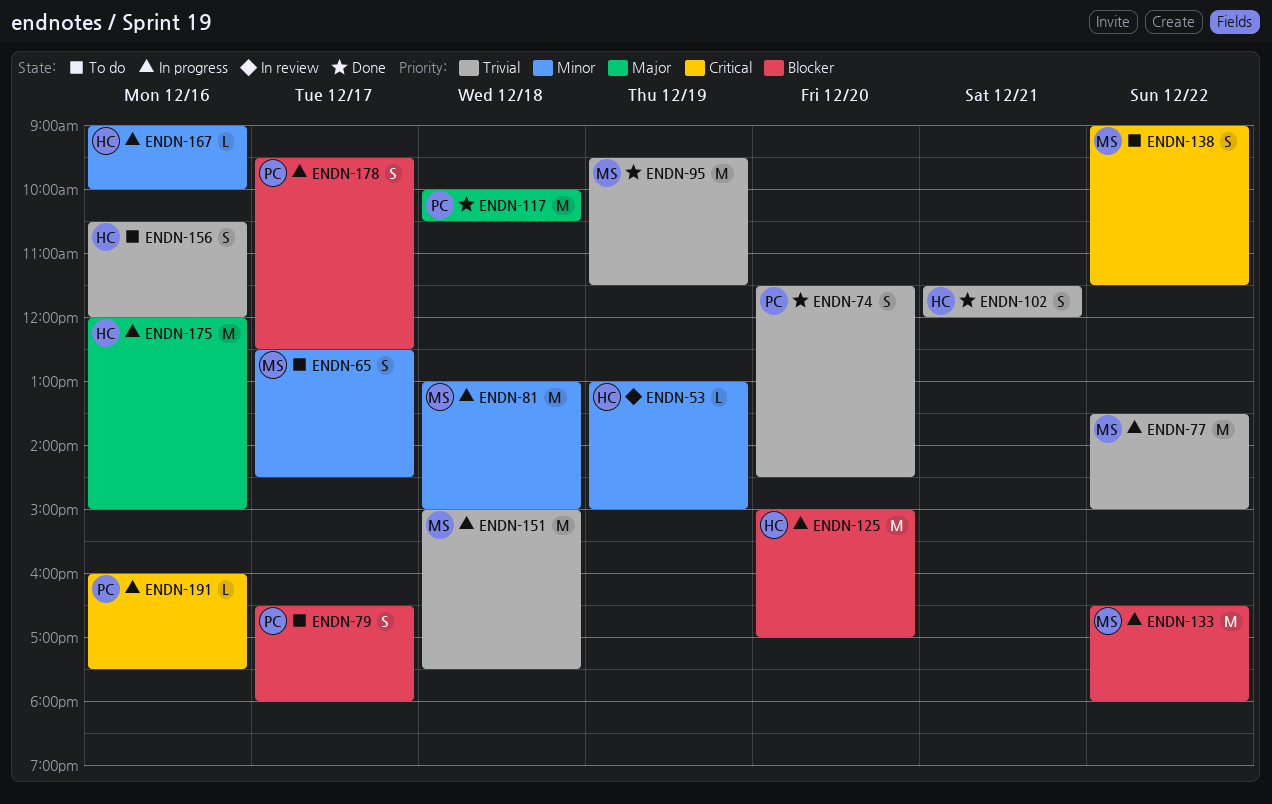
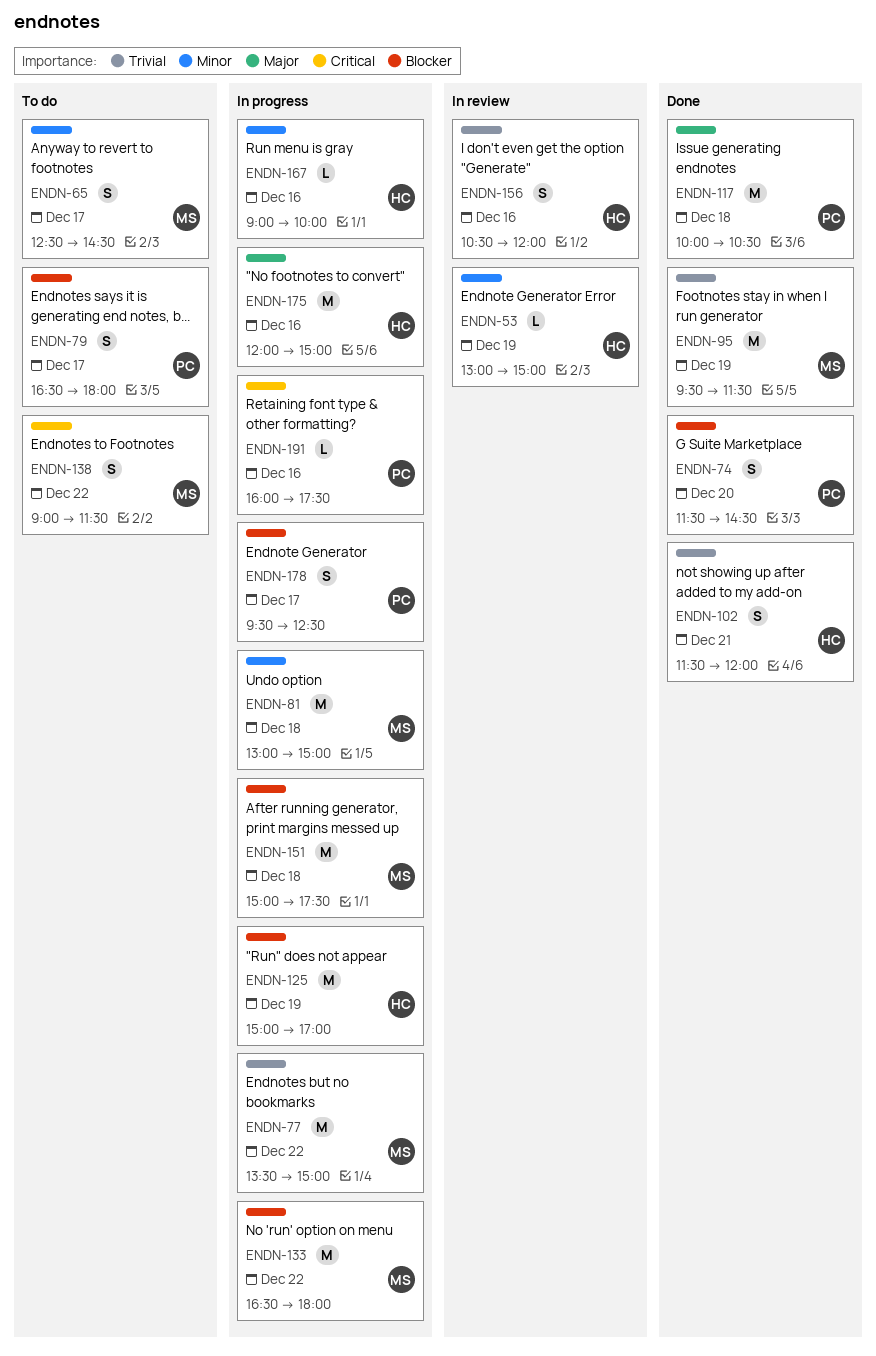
ENDN-74, priority: Trivial -> Blocker
ENDN-125, day: Dec 20 -> Dec 19
ENDN-151, priority: Trivial -> Blocker
ENDN-156, status: To do -> In review

